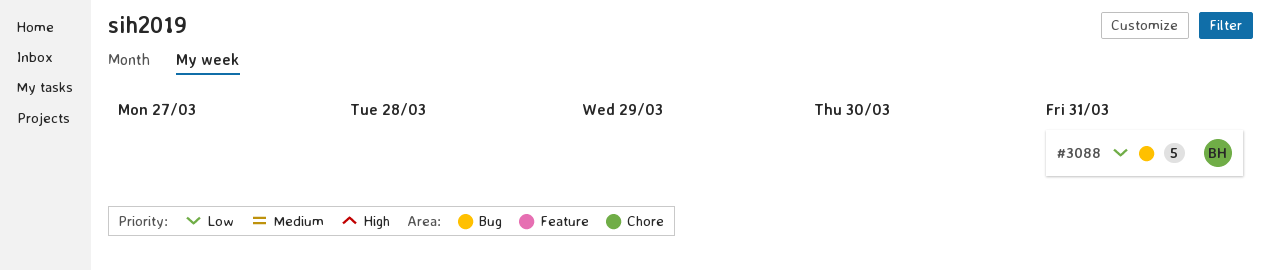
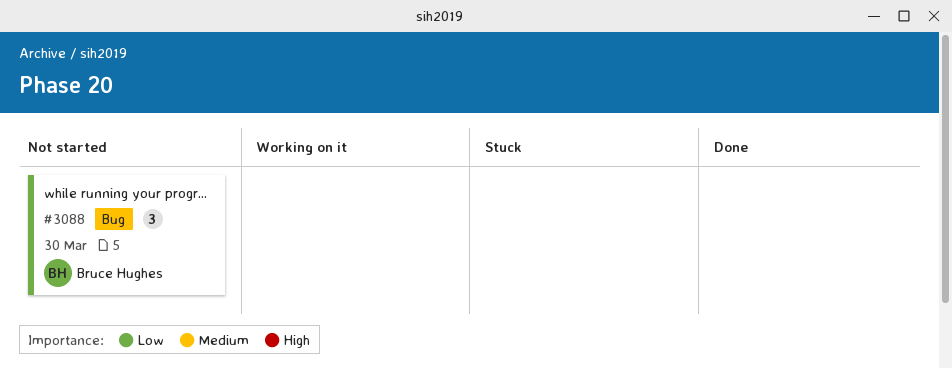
#3088, estimate: 5 -> 3
#3088, due: Mar 31 -> Mar 30

